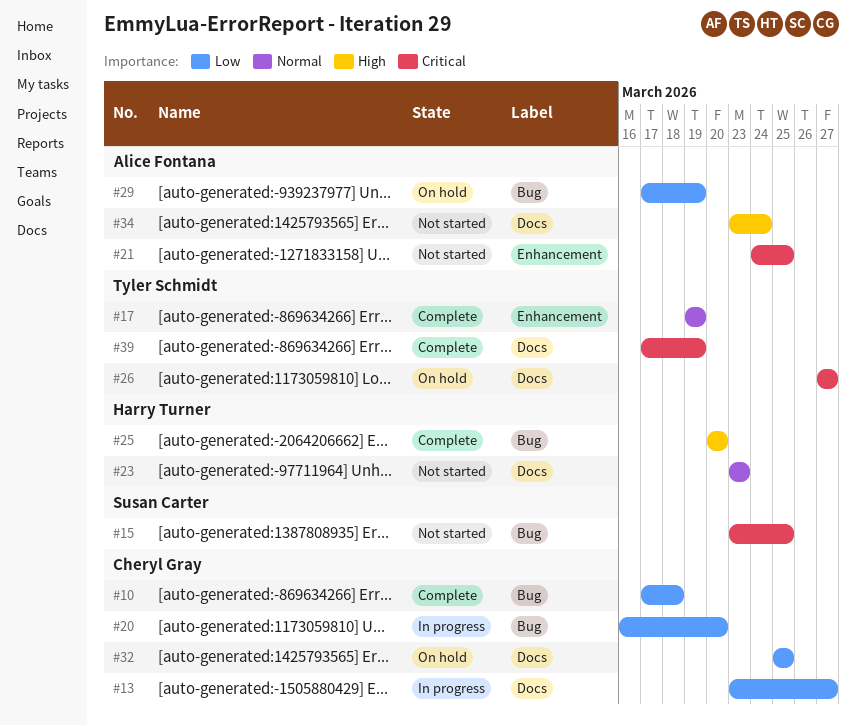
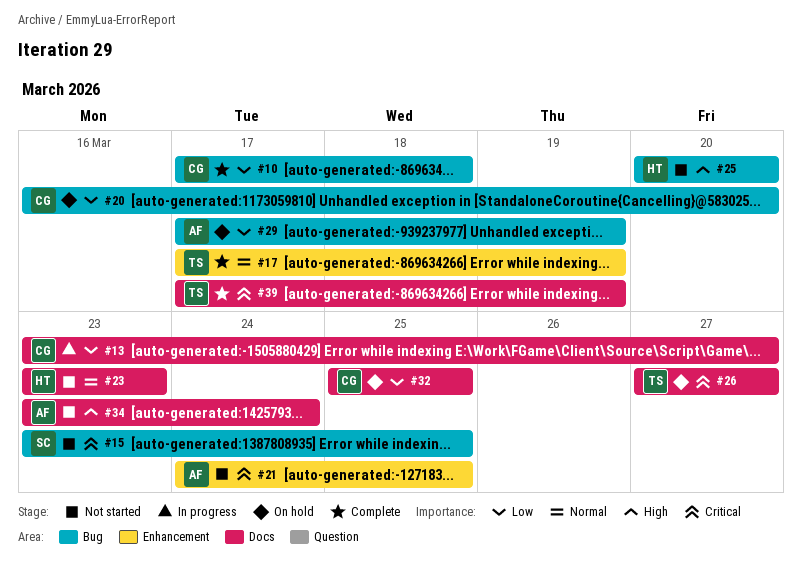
#17, start: Mar 19 -> Mar 17
#20, status: In progress -> On hold
#25, status: Complete -> Not started

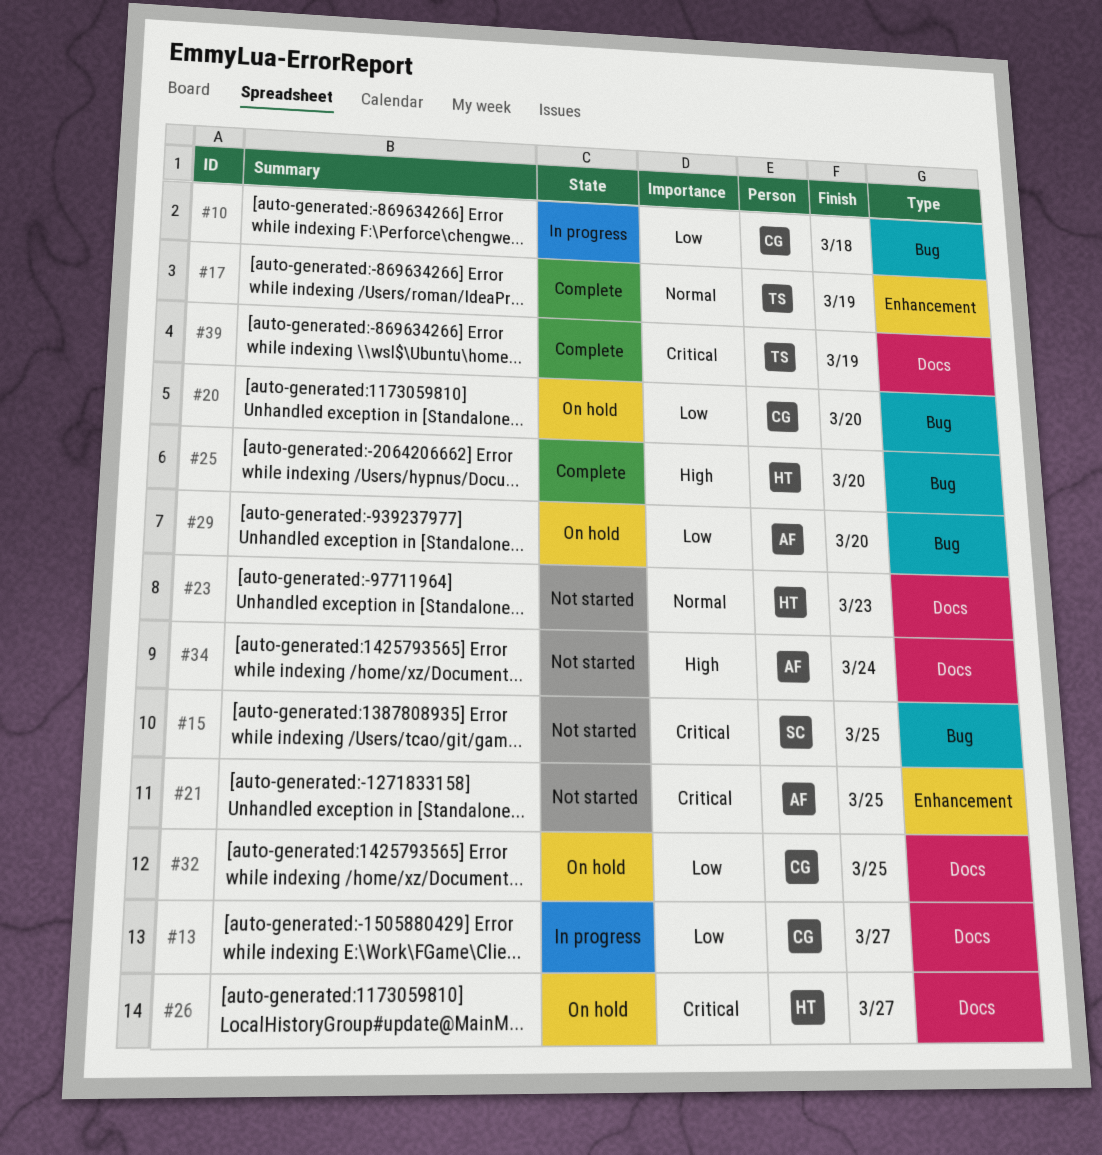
#10, status: Complete -> In progress
#25, status: Not started -> Complete
#26, owner: TS -> HT
#29, due: Mar 19 -> Mar 20

